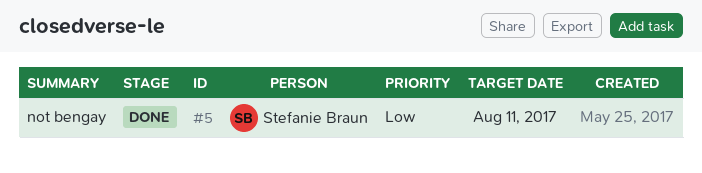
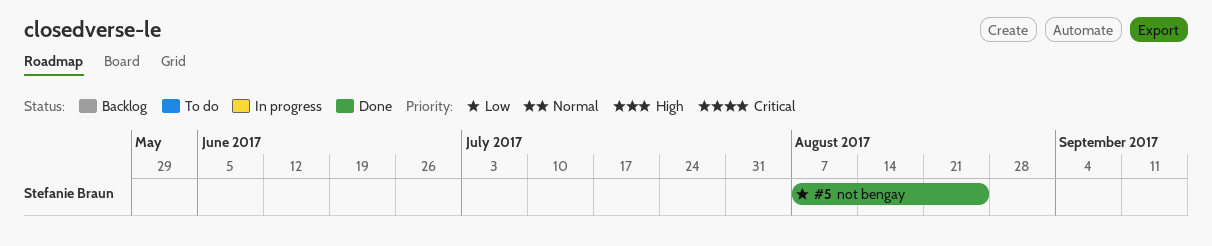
#5, due: Aug 11 -> Aug 25

